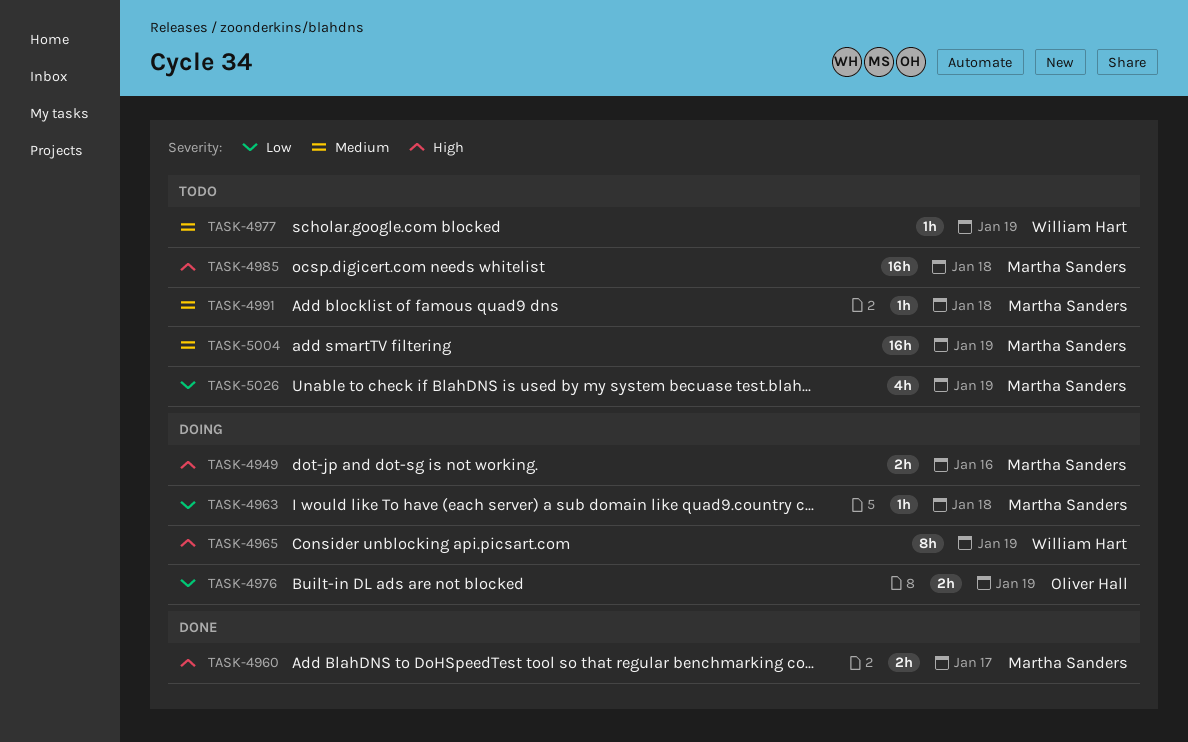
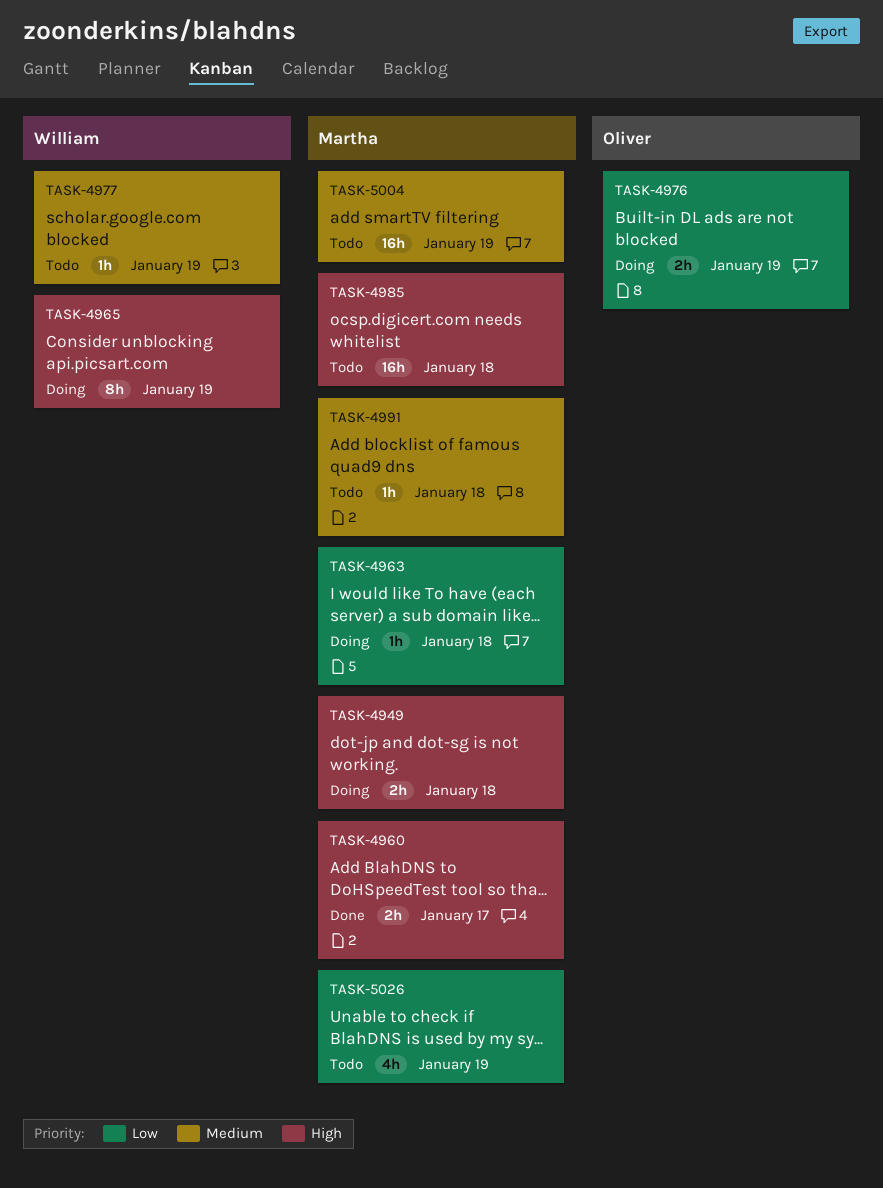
TASK-4949, due: Jan 16 -> Jan 18

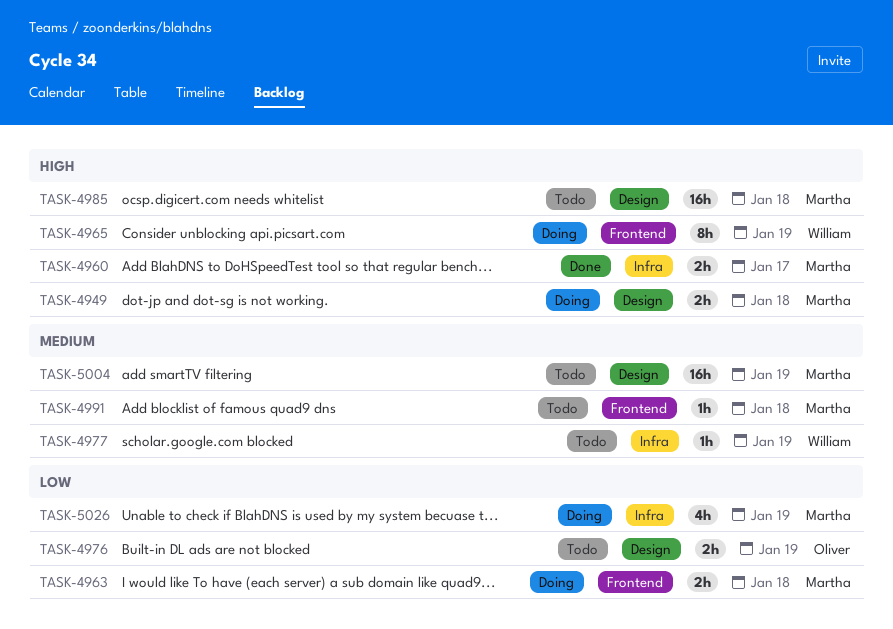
TASK-4963, estimate: 1h -> 2h
TASK-4976, status: Doing -> Todo
TASK-5026, status: Todo -> Doing

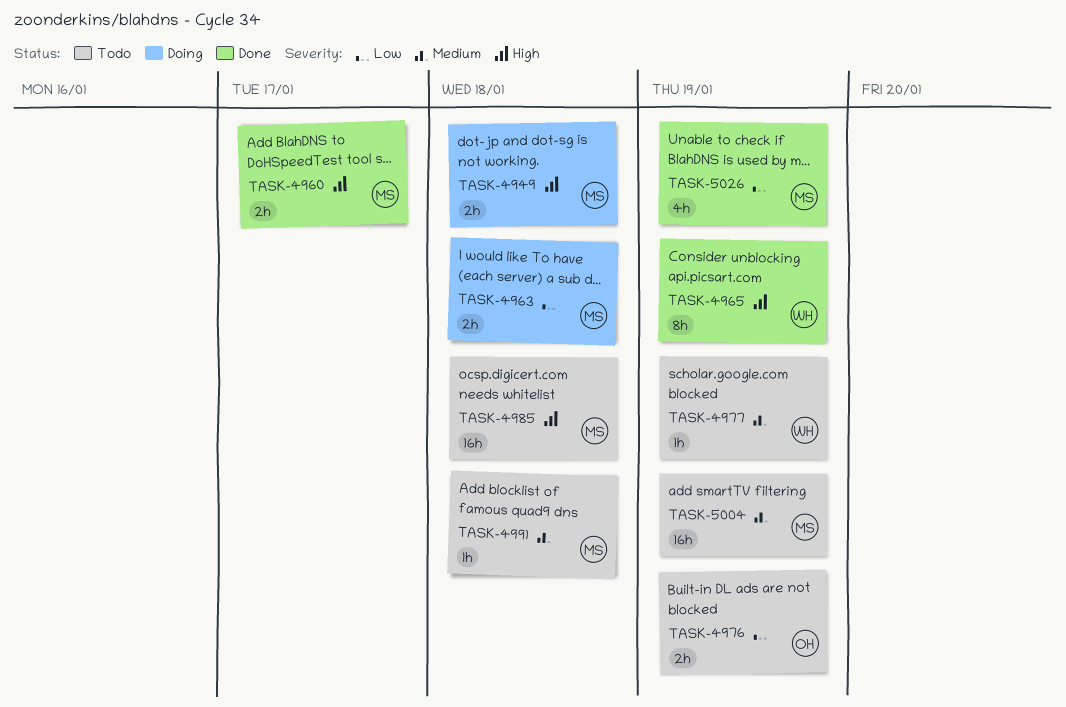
TASK-4965, status: Doing -> Done
TASK-5026, status: Doing -> Done

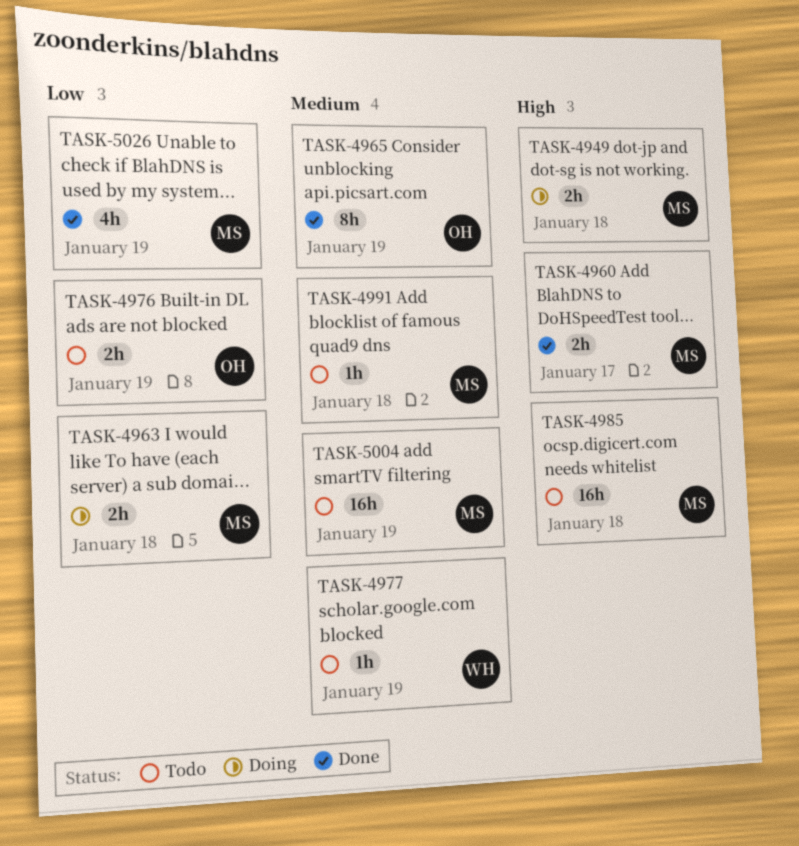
TASK-4965, owner: WH -> OH
TASK-4965, priority: High -> Medium

